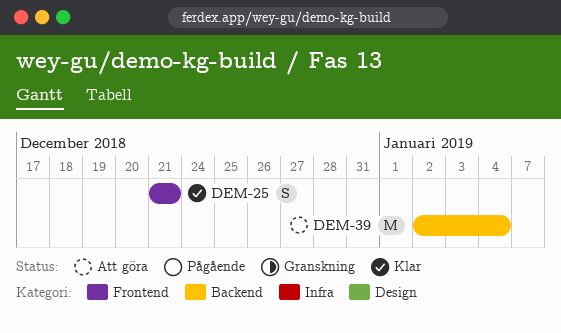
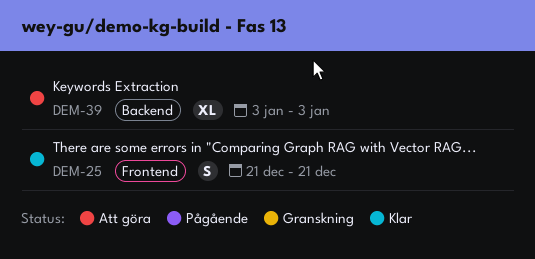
DEM-39, estimate: M -> XL
DEM-39, start: Jan 2 -> Jan 3
DEM-39, due: Jan 4 -> Jan 3

